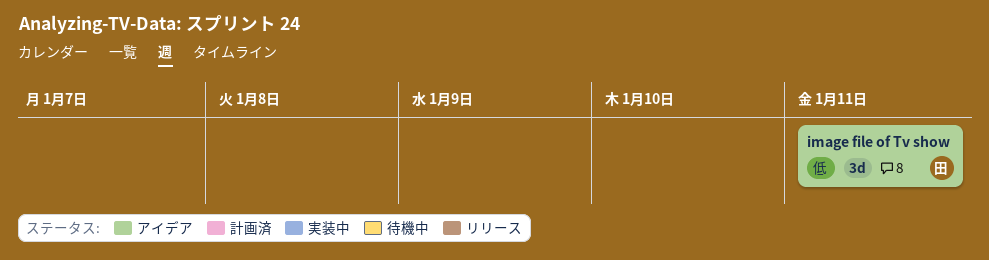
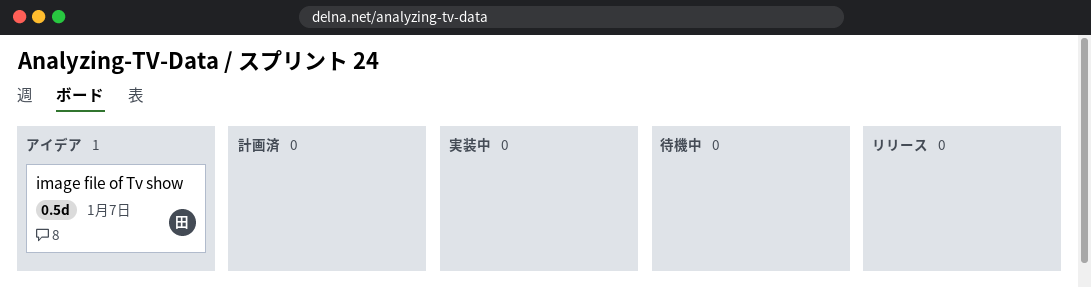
image file of Tv show, estimate: 3d -> 0.5d
image file of Tv show, due: Jan 11 -> Jan 7

